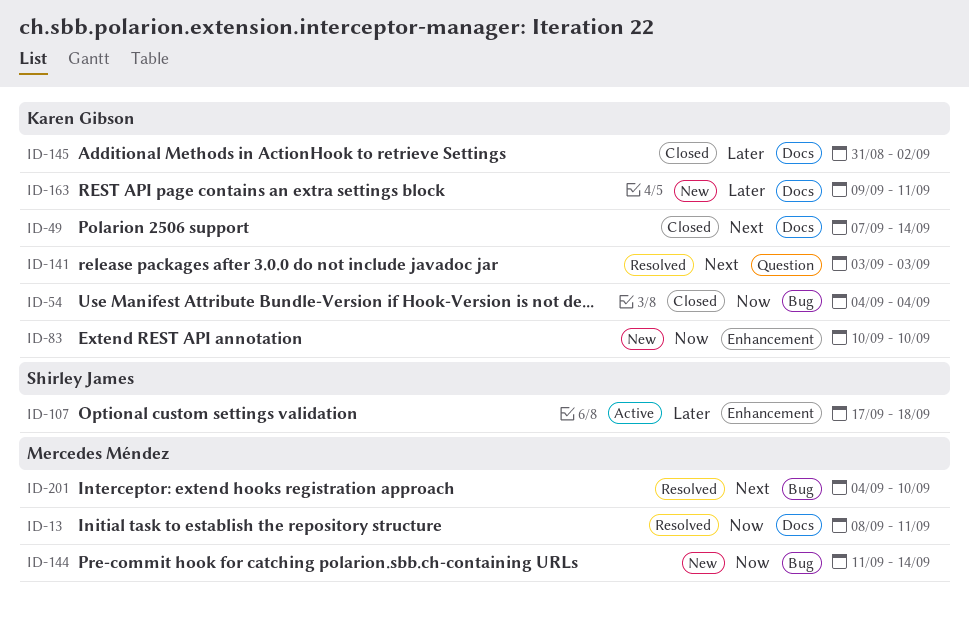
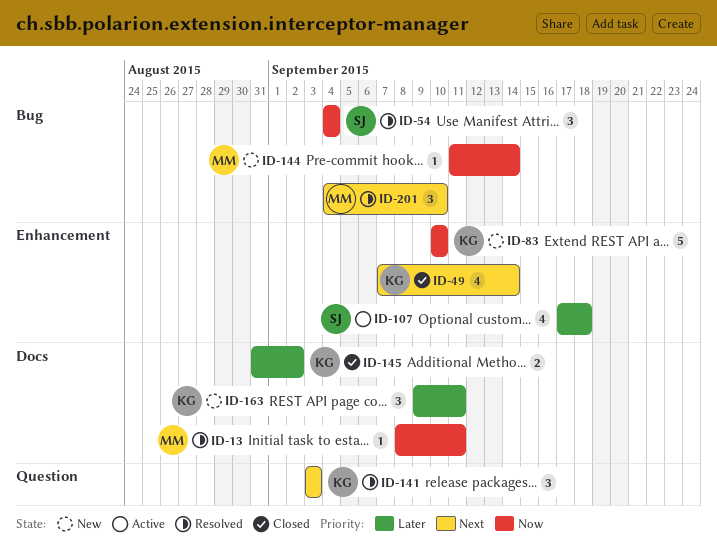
ID-49, label: Docs -> Enhancement
ID-54, status: Closed -> Resolved
ID-54, owner: Karen Gibson -> Shirley James

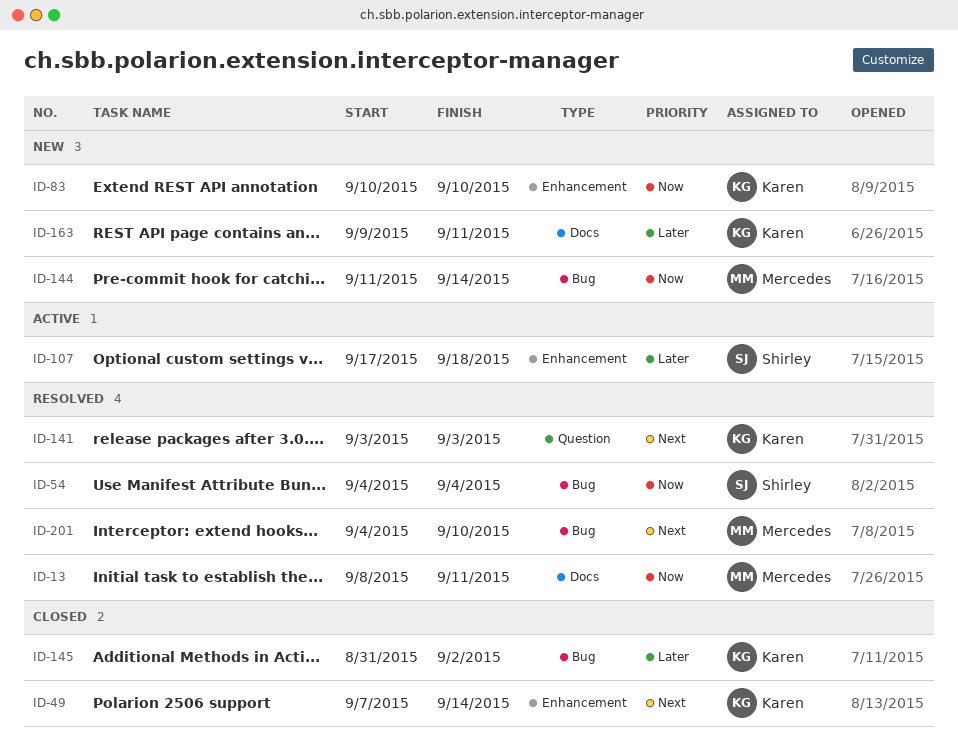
ID-145, label: Docs -> Bug

